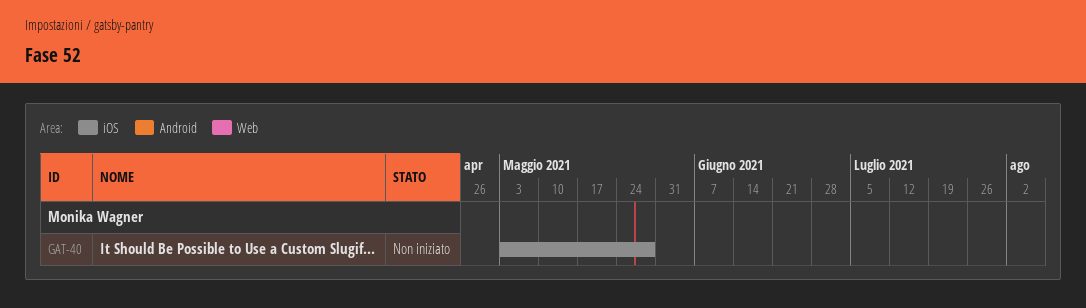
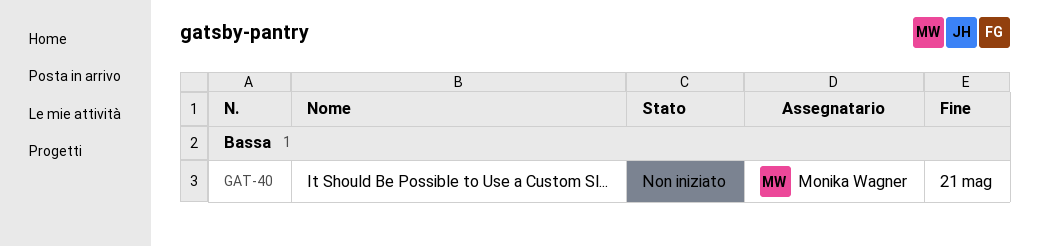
GAT-40, due: May 28 -> May 21

